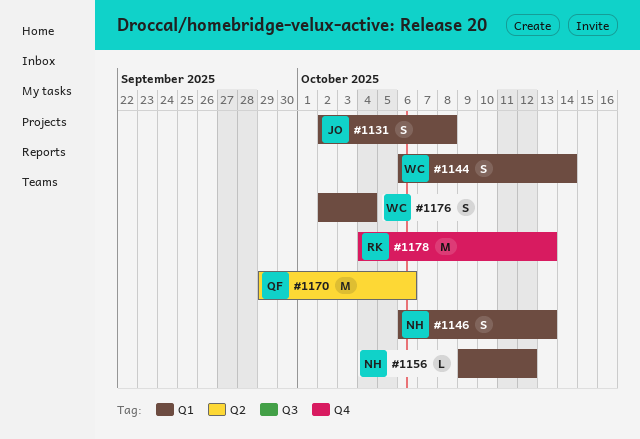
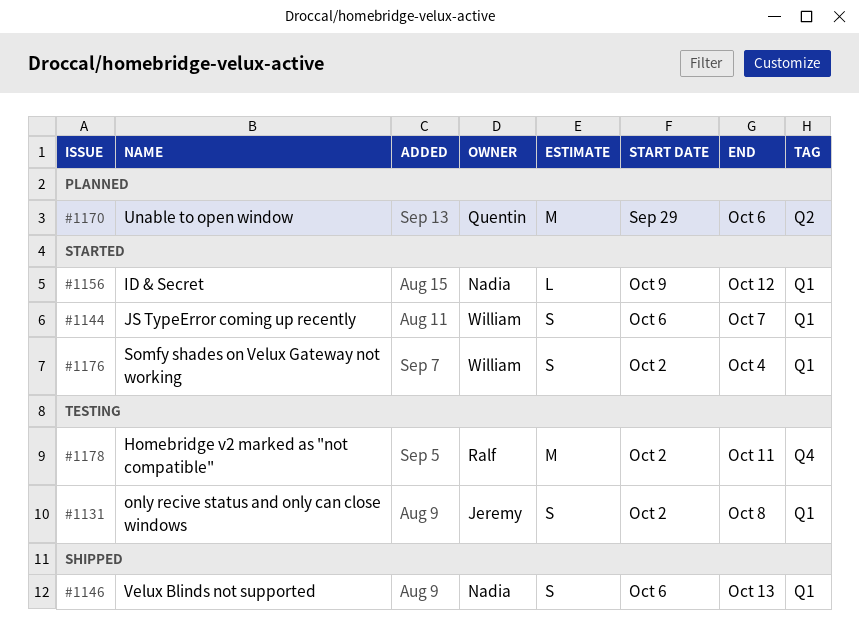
#1144, due: Oct 14 -> Oct 7
#1178, start: Oct 4 -> Oct 2
#1178, due: Oct 13 -> Oct 11

